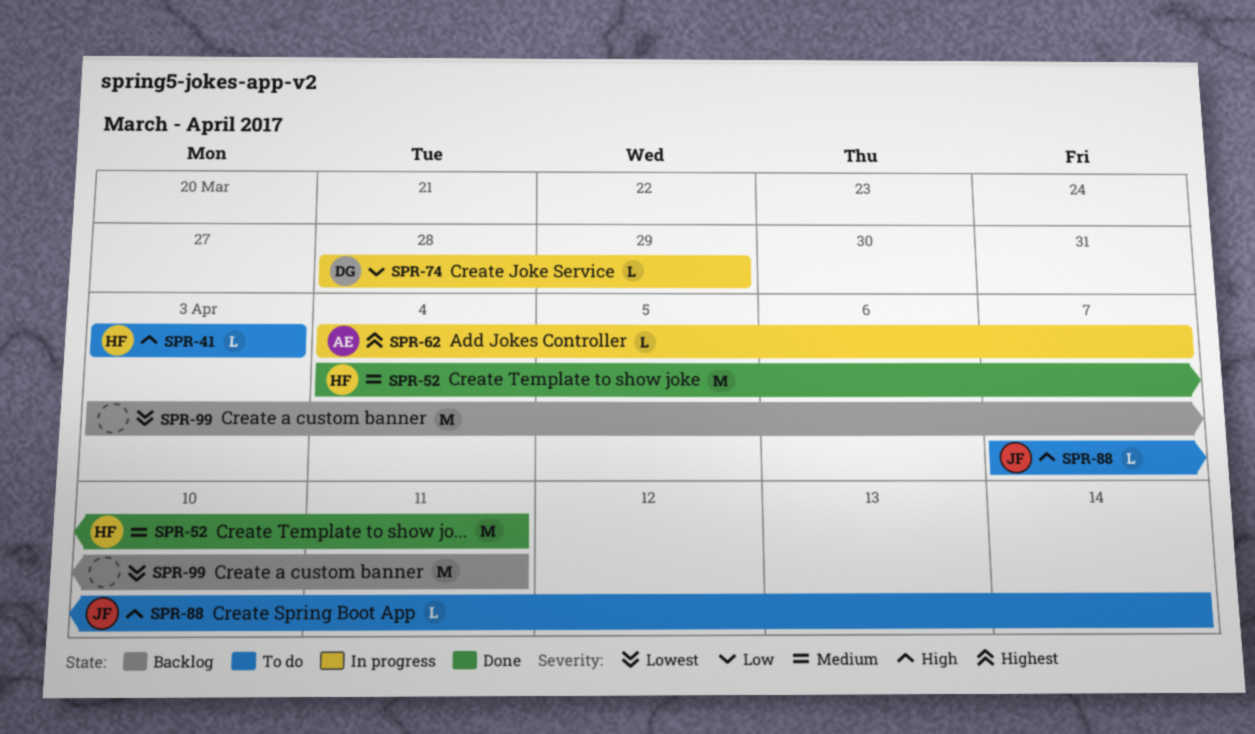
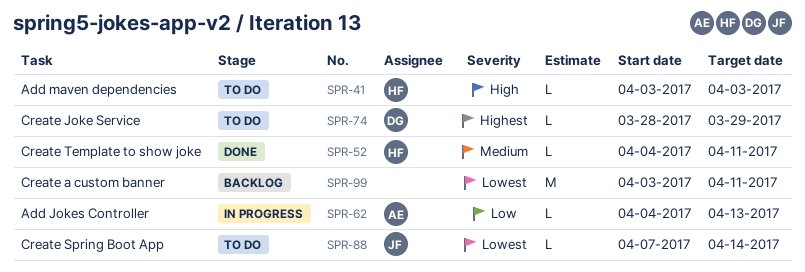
SPR-52, estimate: M -> L
SPR-62, priority: Highest -> Low
SPR-62, due: Apr 7 -> Apr 13
SPR-74, status: In progress -> To do
SPR-74, priority: Low -> Highest
SPR-88, priority: High -> Lowest

